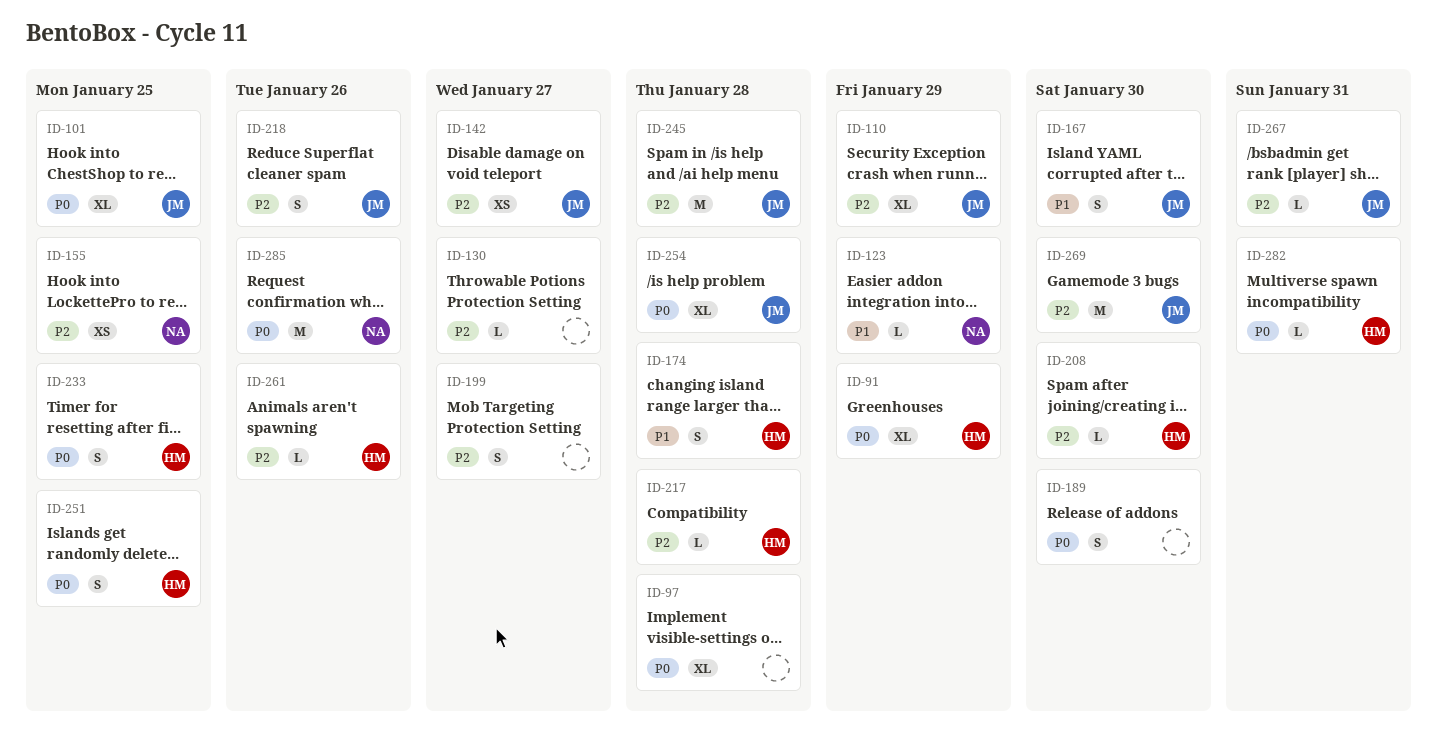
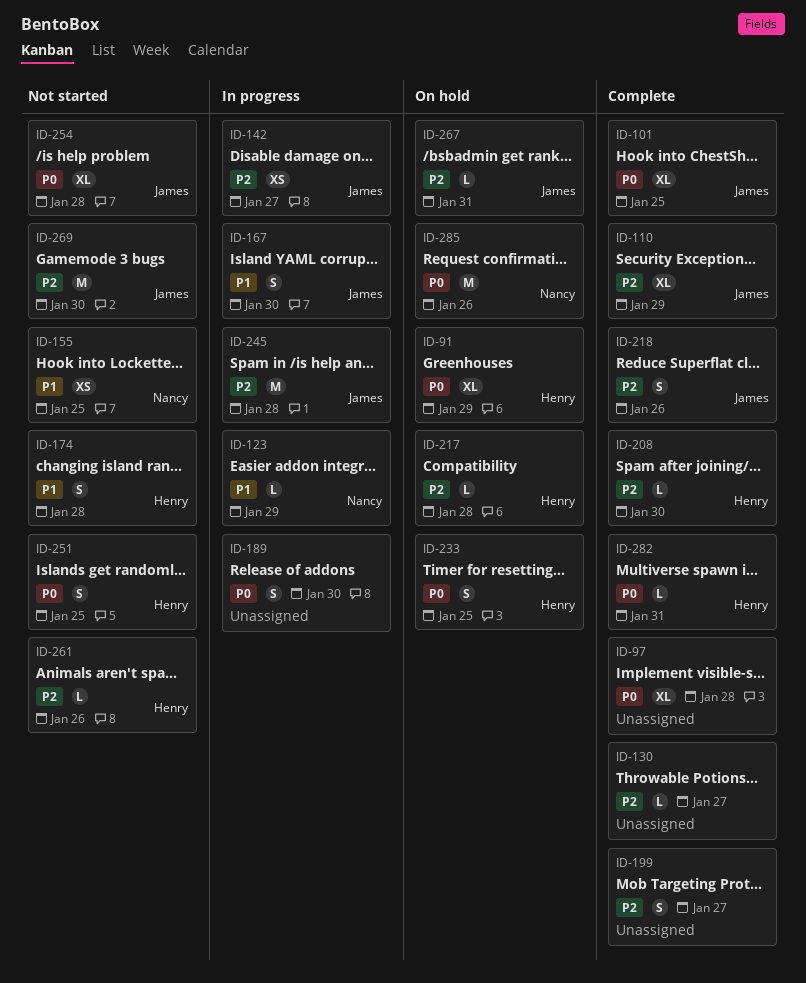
ID-155, priority: P2 -> P1

